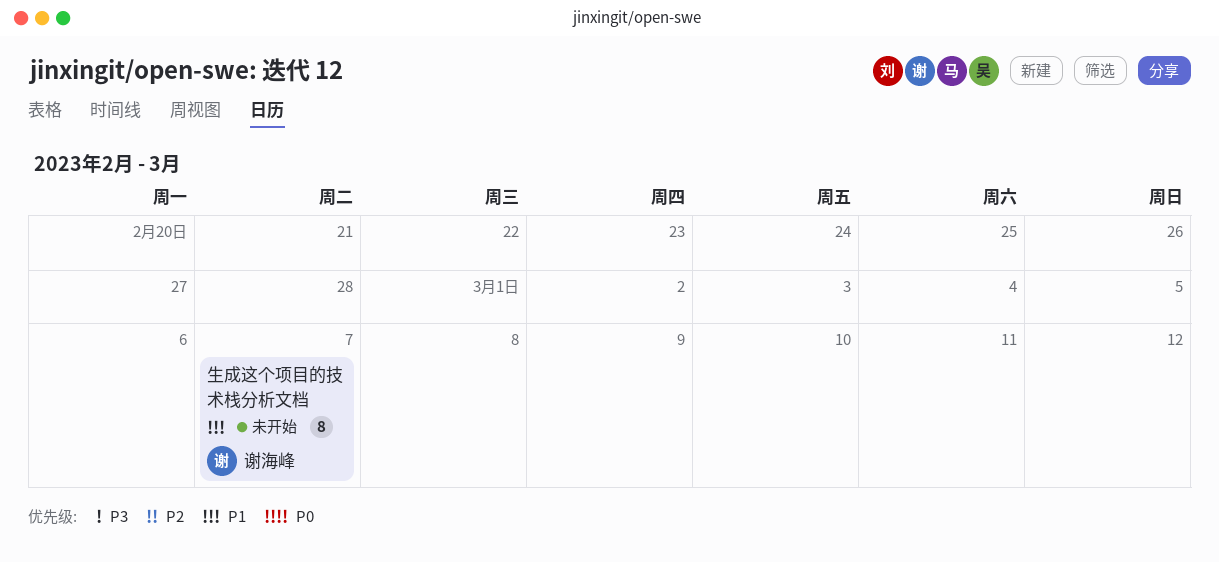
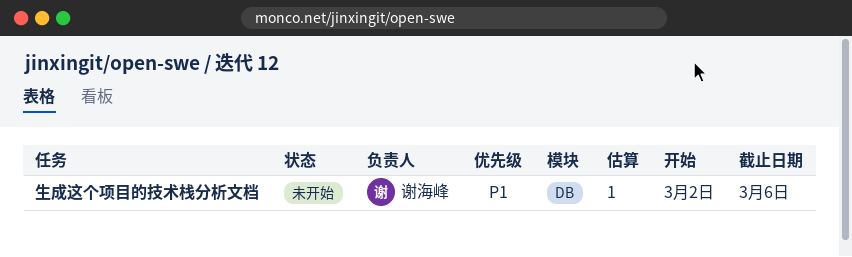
生成这个项目的技术栈分析文档, estimate: 8 -> 1
生成这个项目的技术栈分析文档, due: Mar 7 -> Mar 6

